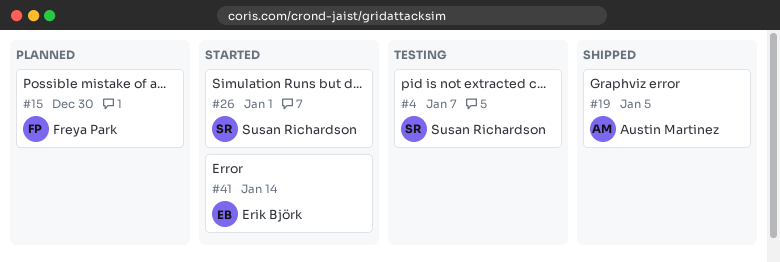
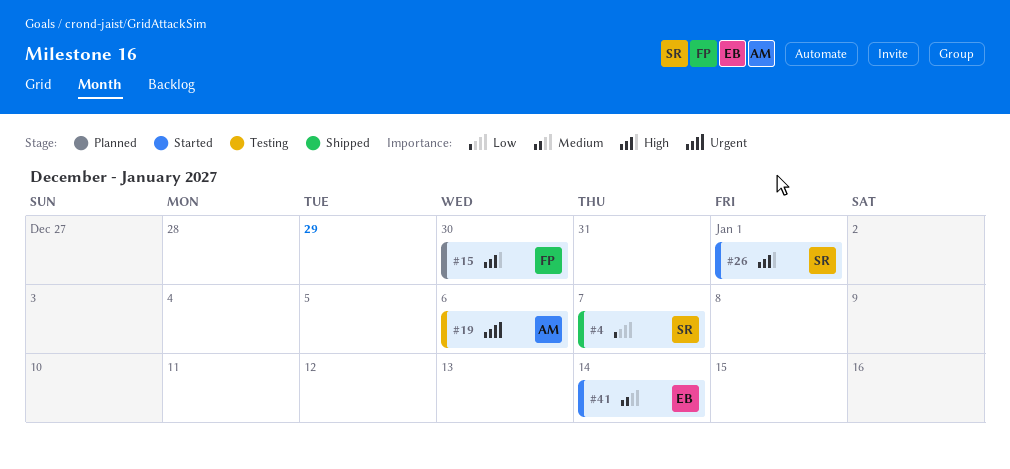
#4, status: Testing -> Shipped
#19, status: Shipped -> Testing
#19, due: Jan 5 -> Jan 6

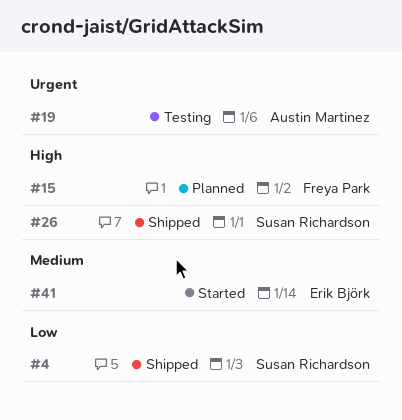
#4, due: Jan 7 -> Jan 3
#15, due: Dec 30 -> Jan 2
#26, status: Started -> Shipped

